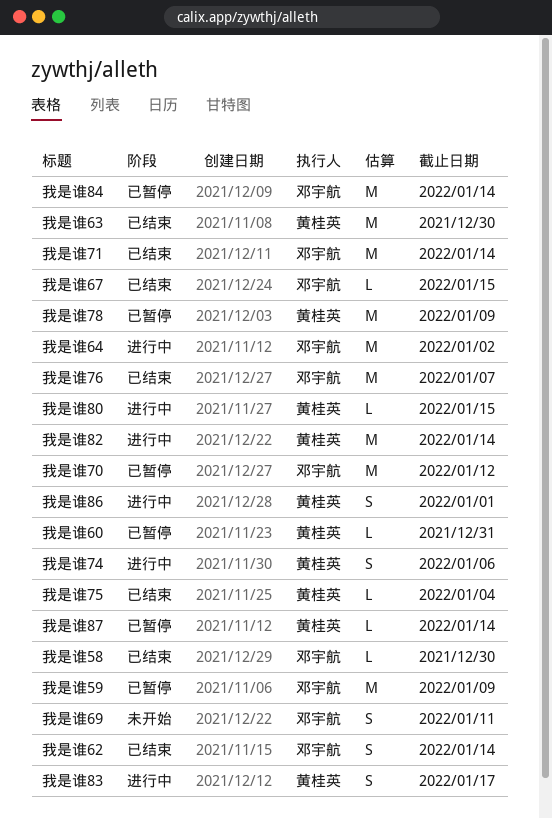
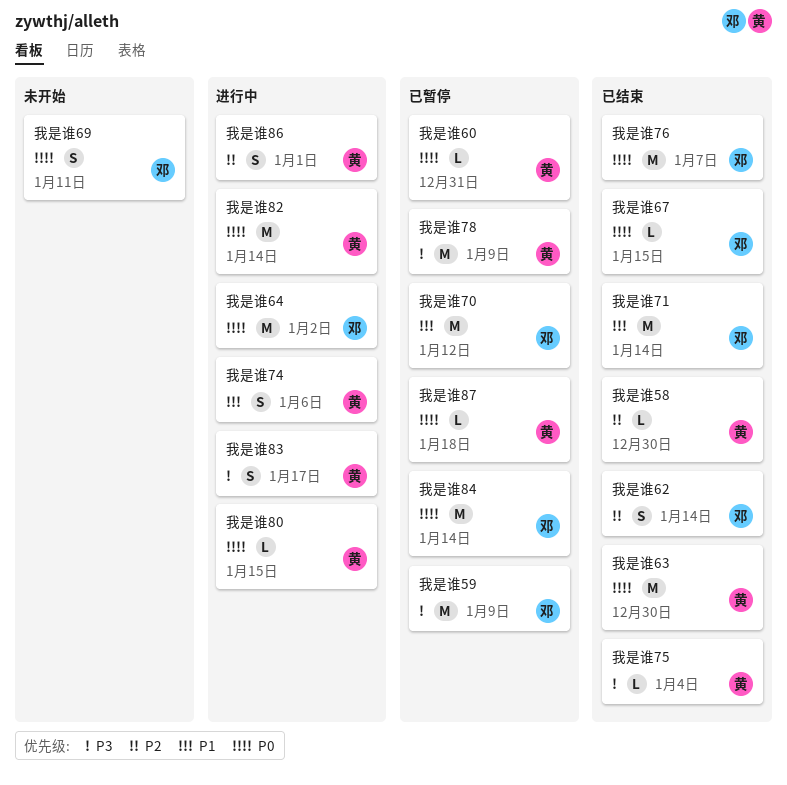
我是谁58, owner: 邓宇航 -> 黄桂英
我是谁87, due: Jan 14 -> Jan 18

